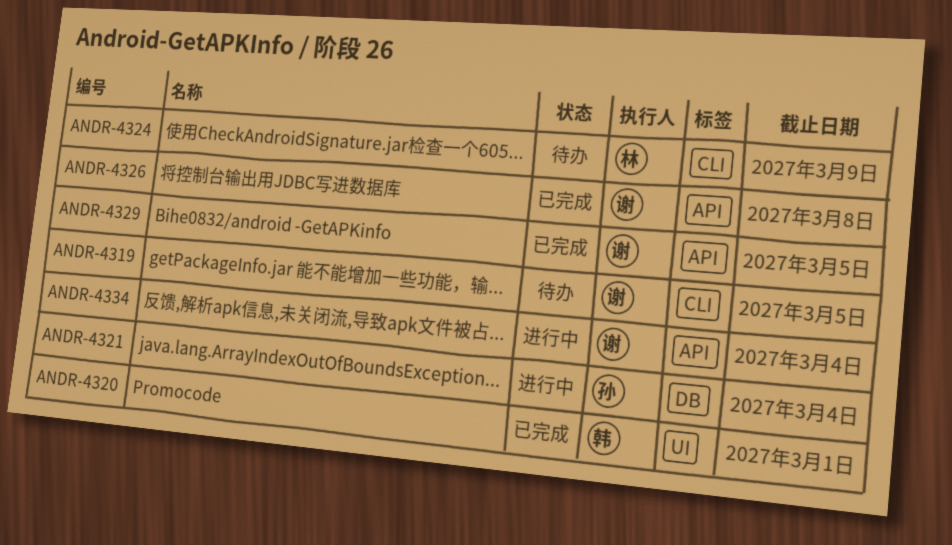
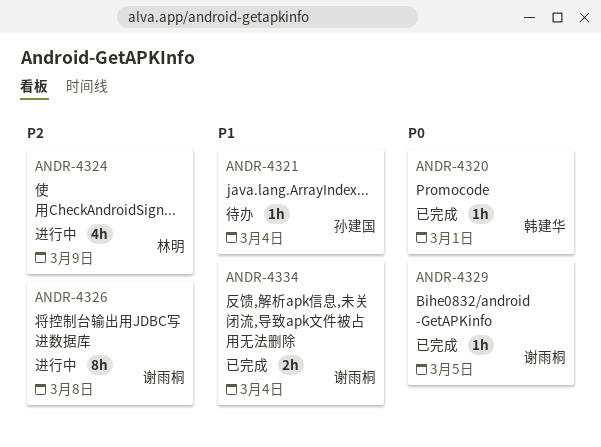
ANDR-4319: present -> none
ANDR-4321, status: 进行中 -> 待办
ANDR-4324, status: 待办 -> 进行中
ANDR-4326, status: 已完成 -> 进行中
ANDR-4334, status: 进行中 -> 已完成

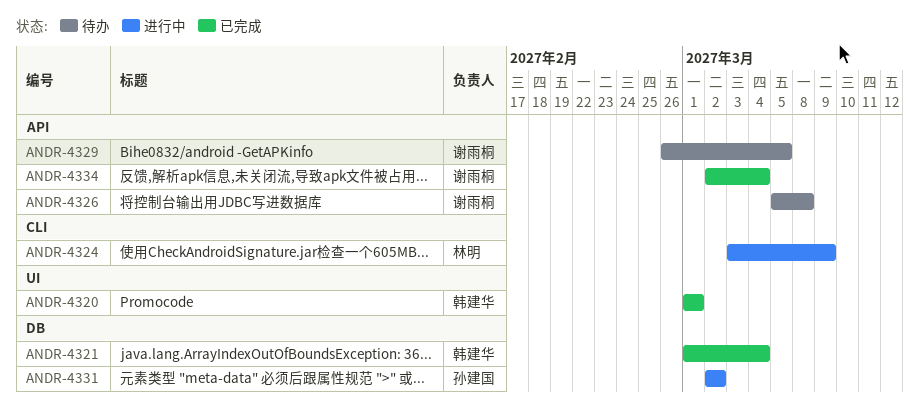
ANDR-4321, status: 待办 -> 已完成
ANDR-4321, owner: 孙建国 -> 韩建华
ANDR-4326, status: 进行中 -> 待办
ANDR-4329, status: 已完成 -> 待办
ANDR-4331: none -> present

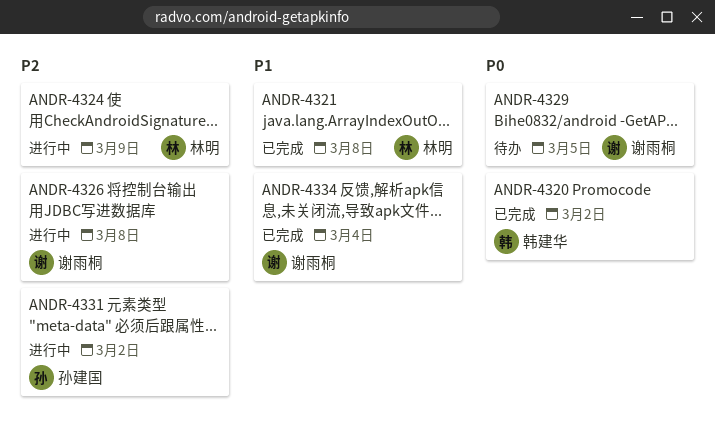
ANDR-4320, due: Mar 1 -> Mar 2
ANDR-4321, owner: 韩建华 -> 林明
ANDR-4321, due: Mar 4 -> Mar 8
ANDR-4326, status: 待办 -> 进行中

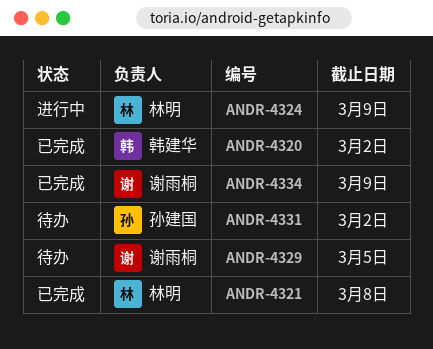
ANDR-4326: present -> none
ANDR-4331, status: 进行中 -> 待办
ANDR-4334, due: Mar 4 -> Mar 9

